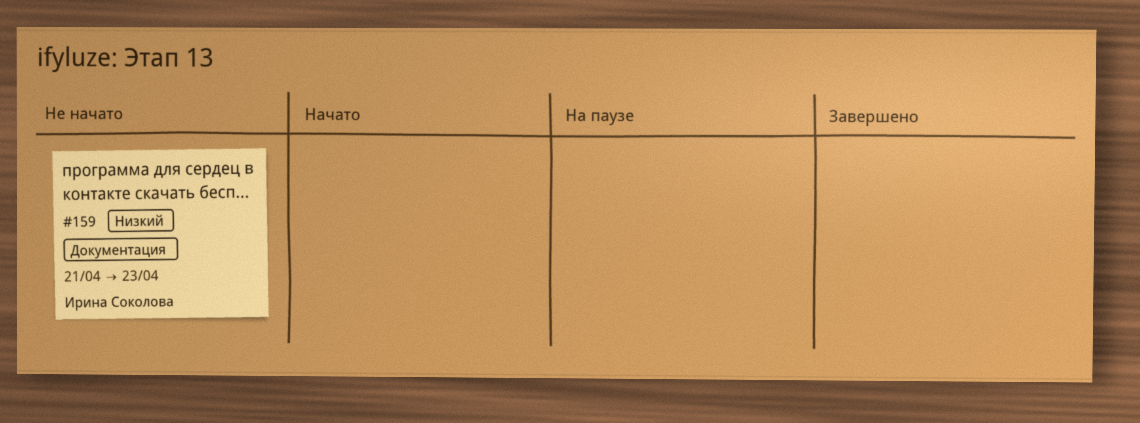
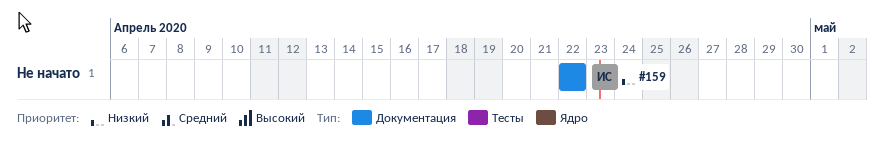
#159, start: Apr 21 -> Apr 22
#159, due: Apr 23 -> Apr 22

